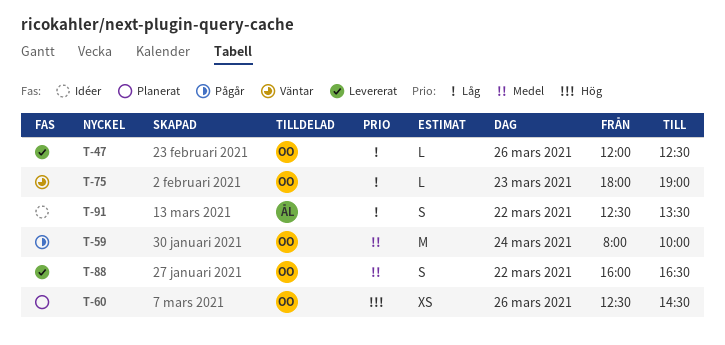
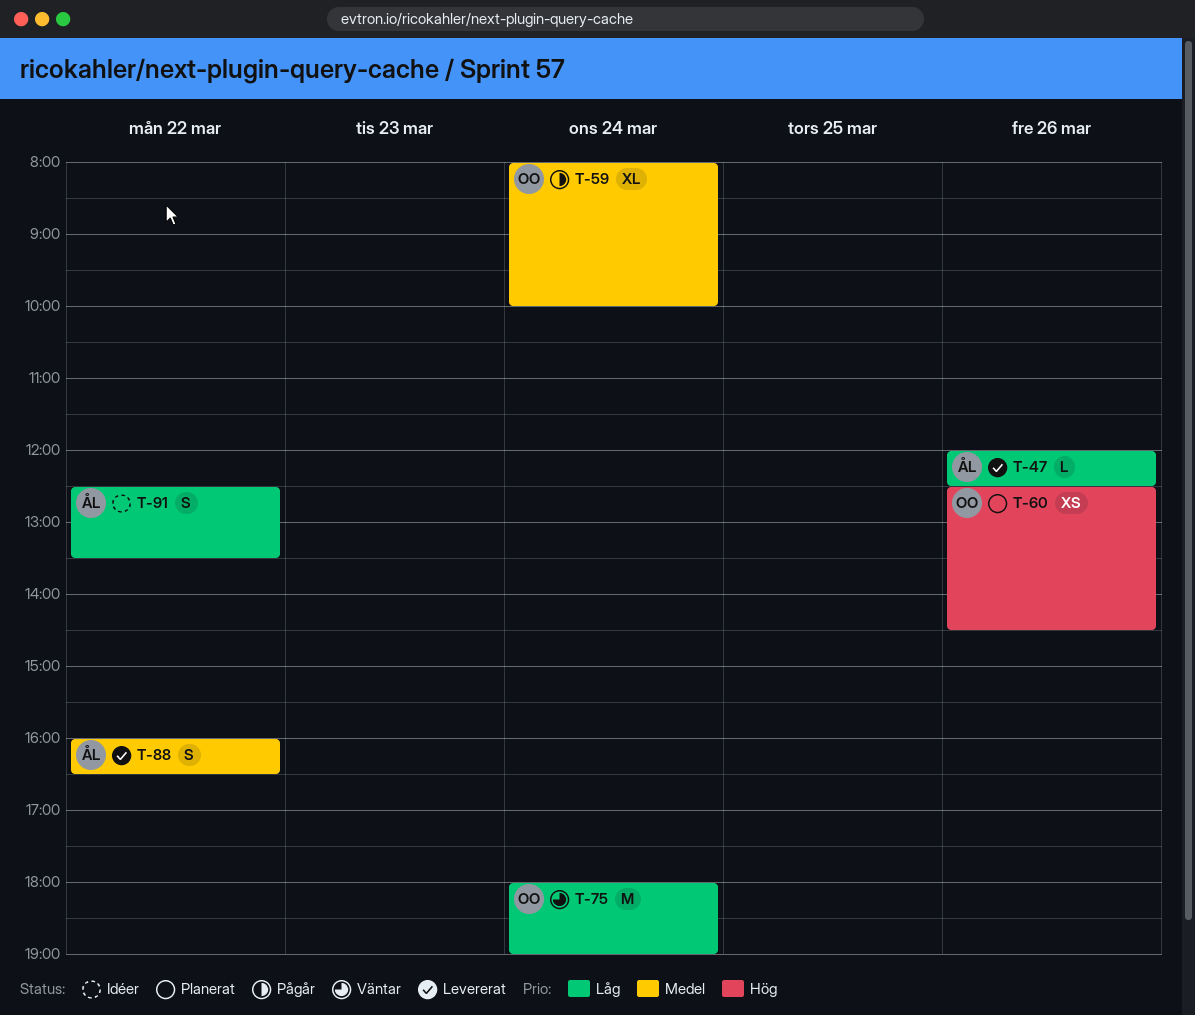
T-47, owner: OO -> ÅL
T-59, estimate: M -> XL
T-75, estimate: L -> M
T-75, day: Mar 23 -> Mar 24
T-88, owner: OO -> ÅL

